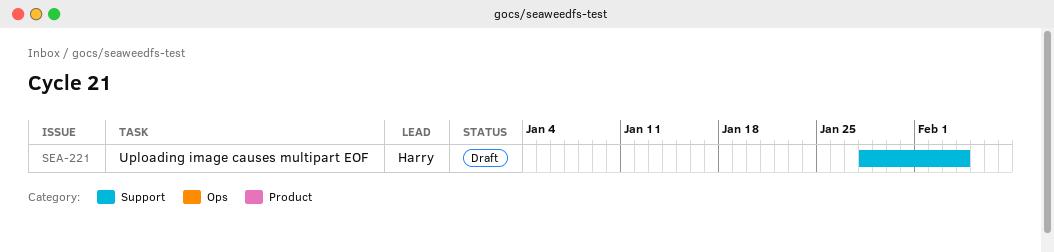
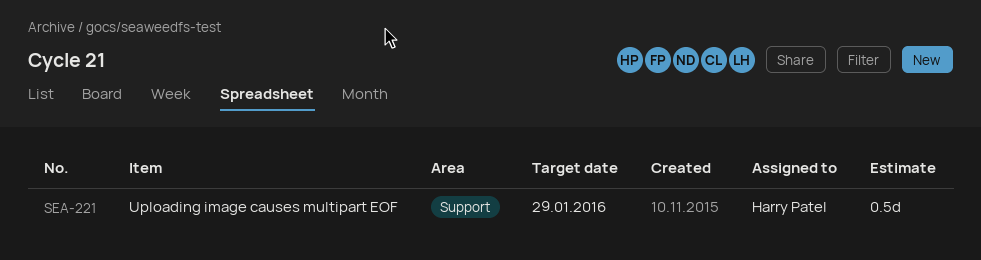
SEA-221, due: Feb 4 -> Jan 29

